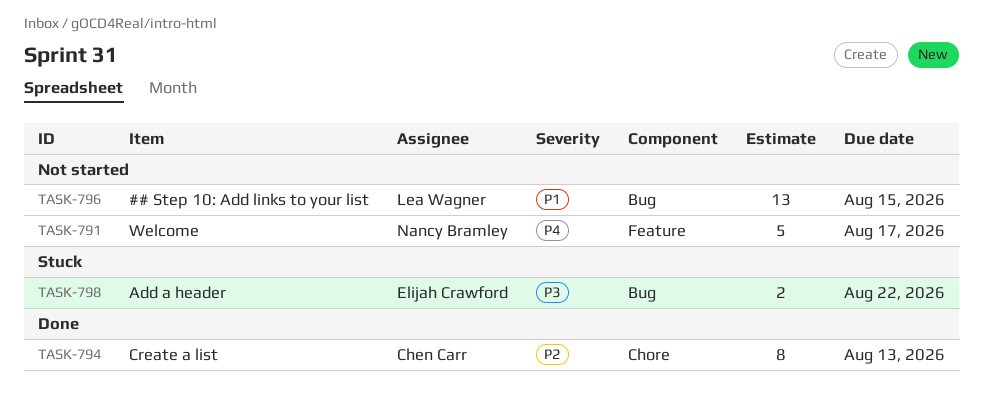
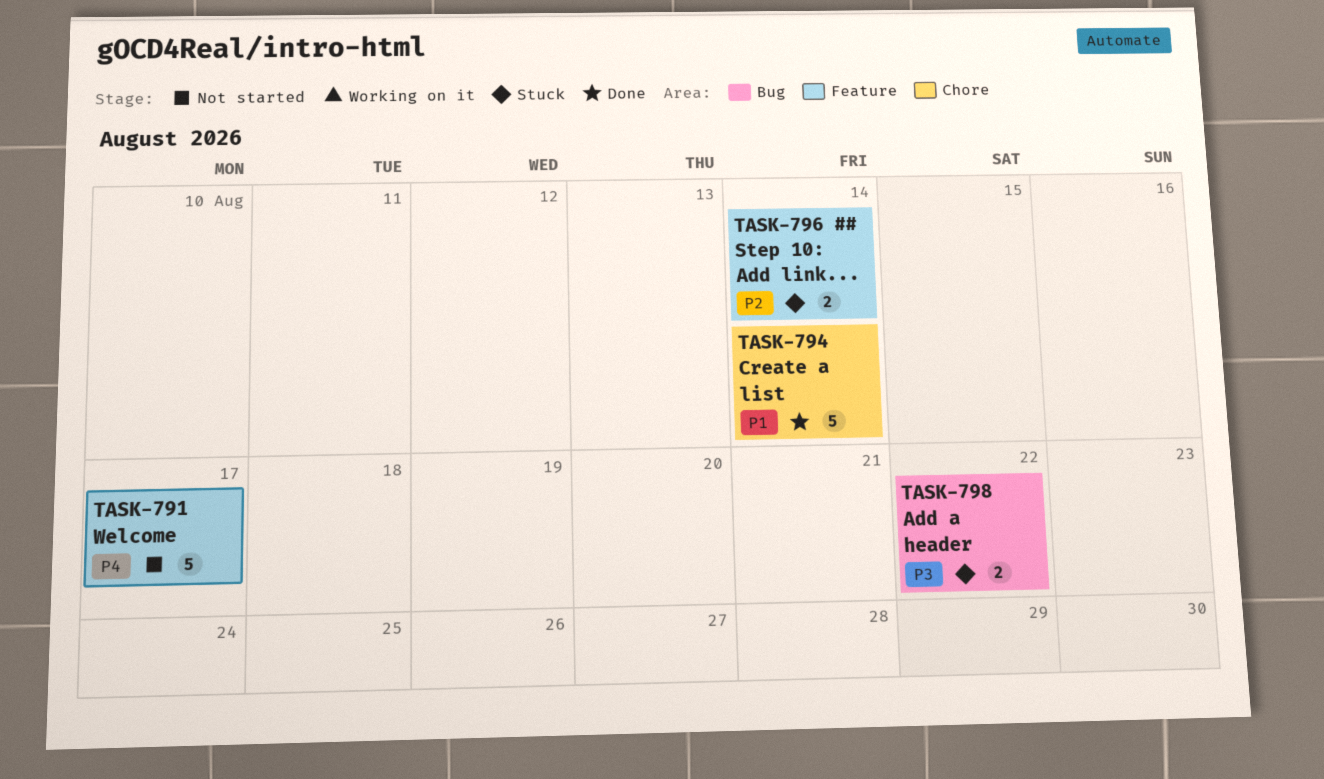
TASK-794, priority: P2 -> P1
TASK-794, estimate: 8 -> 5
TASK-794, due: Aug 13 -> Aug 14
TASK-796, status: Not started -> Stuck
TASK-796, priority: P1 -> P2
TASK-796, label: Bug -> Feature
TASK-796, estimate: 13 -> 2
TASK-796, due: Aug 15 -> Aug 14

